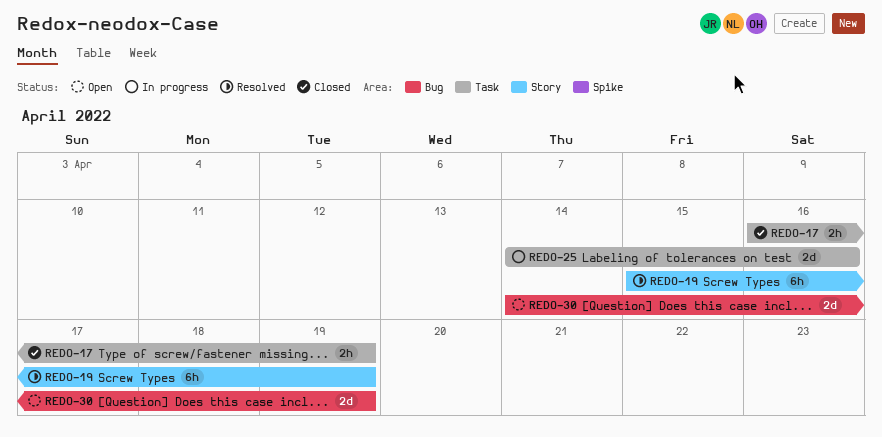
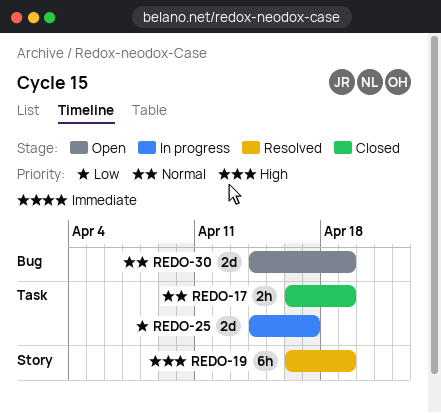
REDO-19, start: Apr 15 -> Apr 16
REDO-25, due: Apr 16 -> Apr 17

